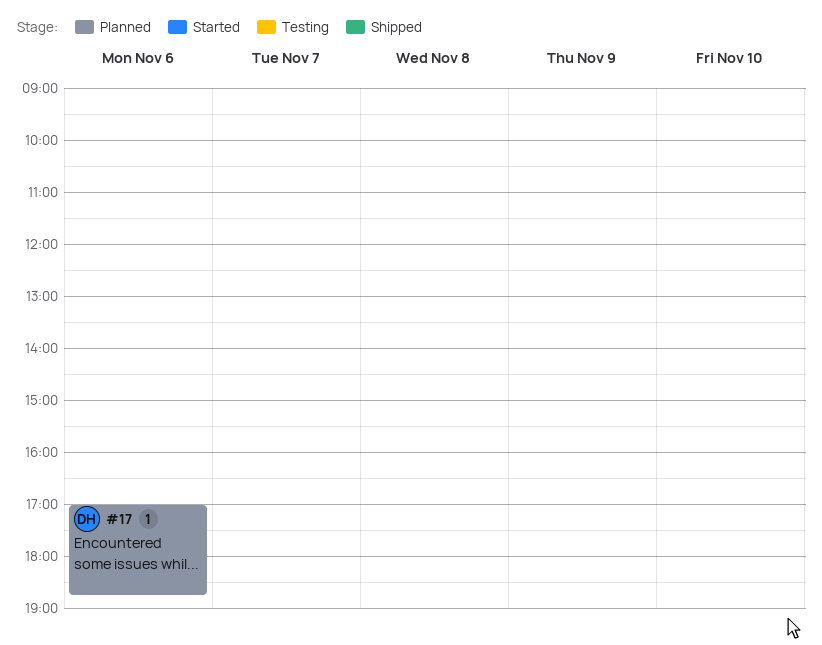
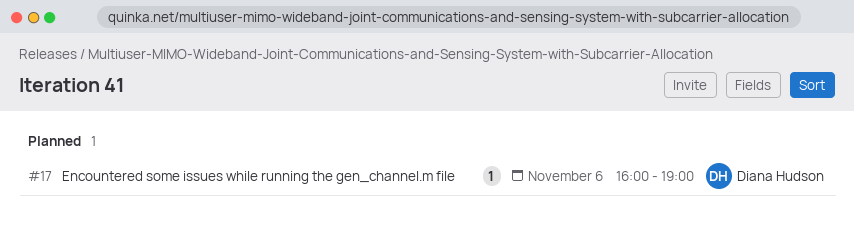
#17, begins: 17:00 -> 16:00
#17, ends: 18:45 -> 19:00

